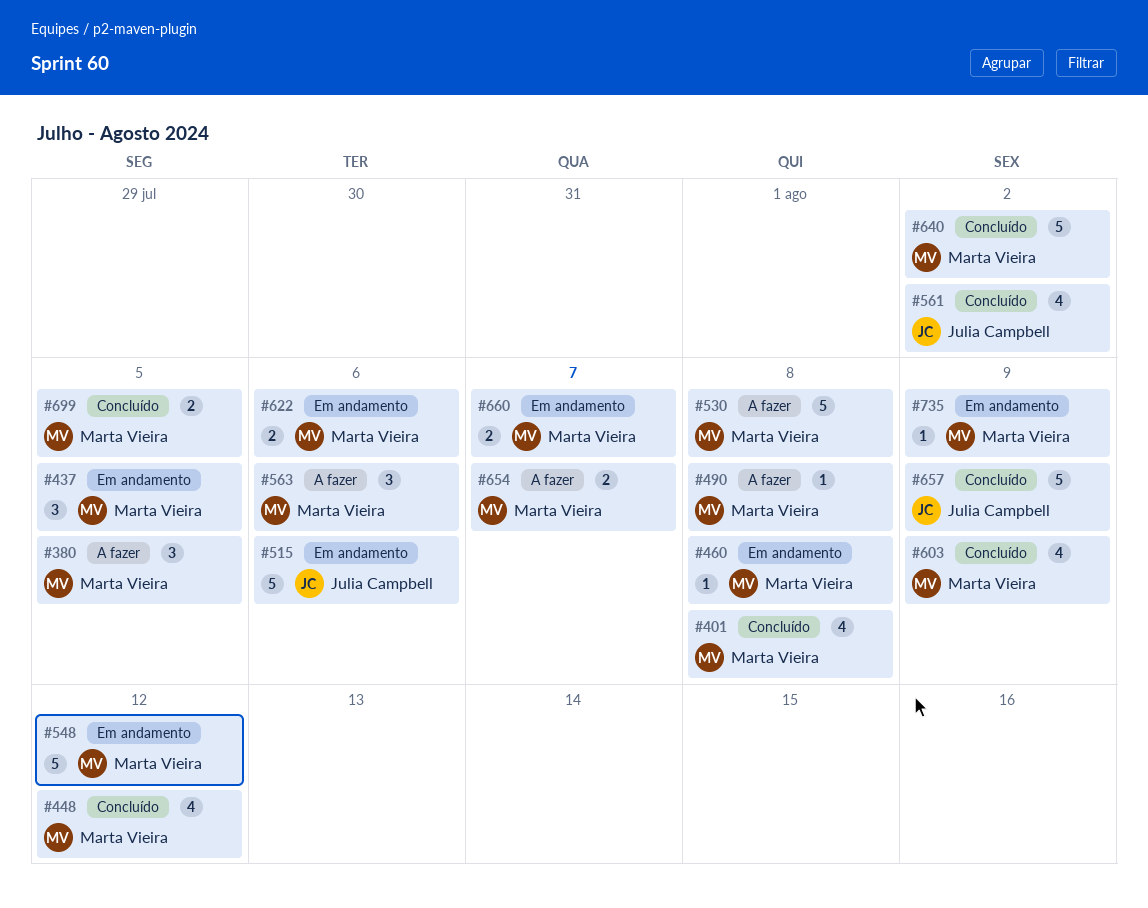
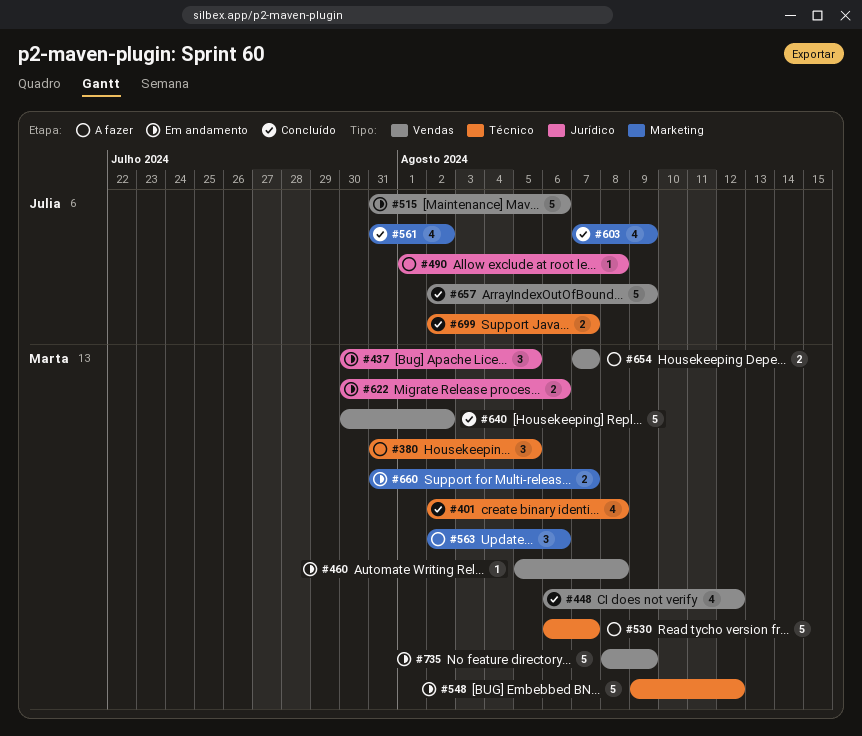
#490, owner: Marta Vieira -> Julia Campbell
#530, due: Aug 8 -> Aug 7
#603, owner: Marta Vieira -> Julia Campbell
#699, owner: Marta Vieira -> Julia Campbell
#699, due: Aug 5 -> Aug 7
#735, estimate: 1 -> 5

